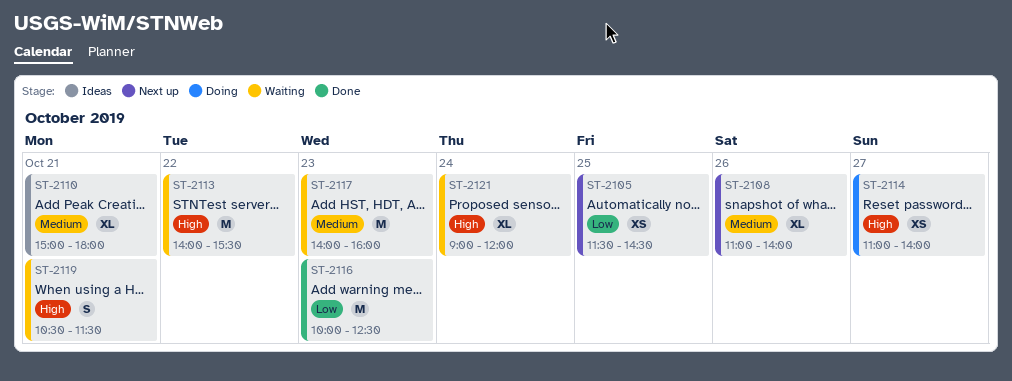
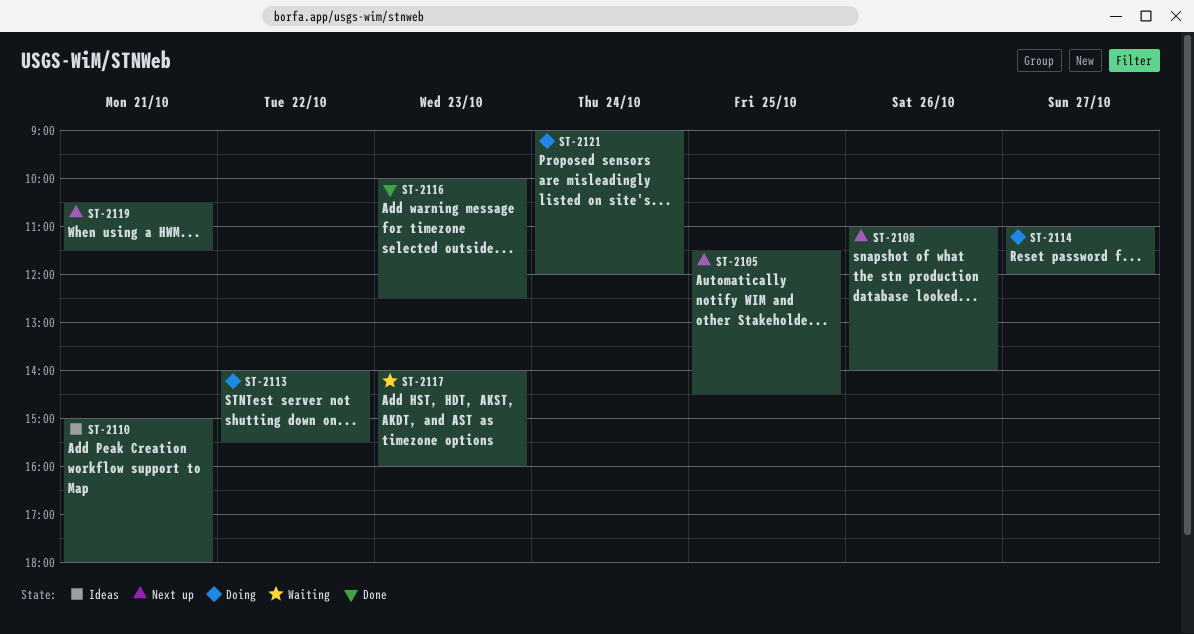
ST-2113, status: Waiting -> Doing
ST-2114, ends: 14:00 -> 12:00
ST-2119, status: Waiting -> Next up
ST-2121, status: Waiting -> Doing

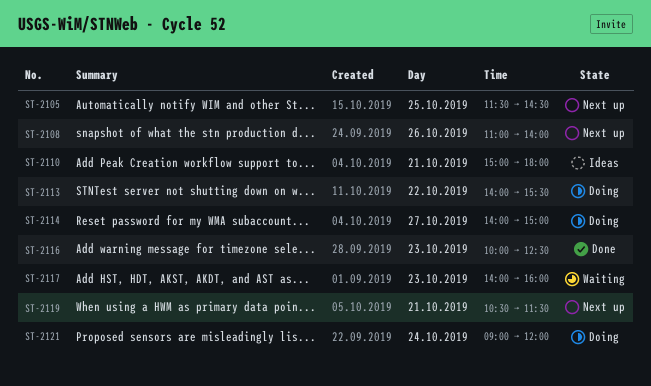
ST-2114, begins: 11:00 -> 14:00
ST-2114, ends: 12:00 -> 15:00

